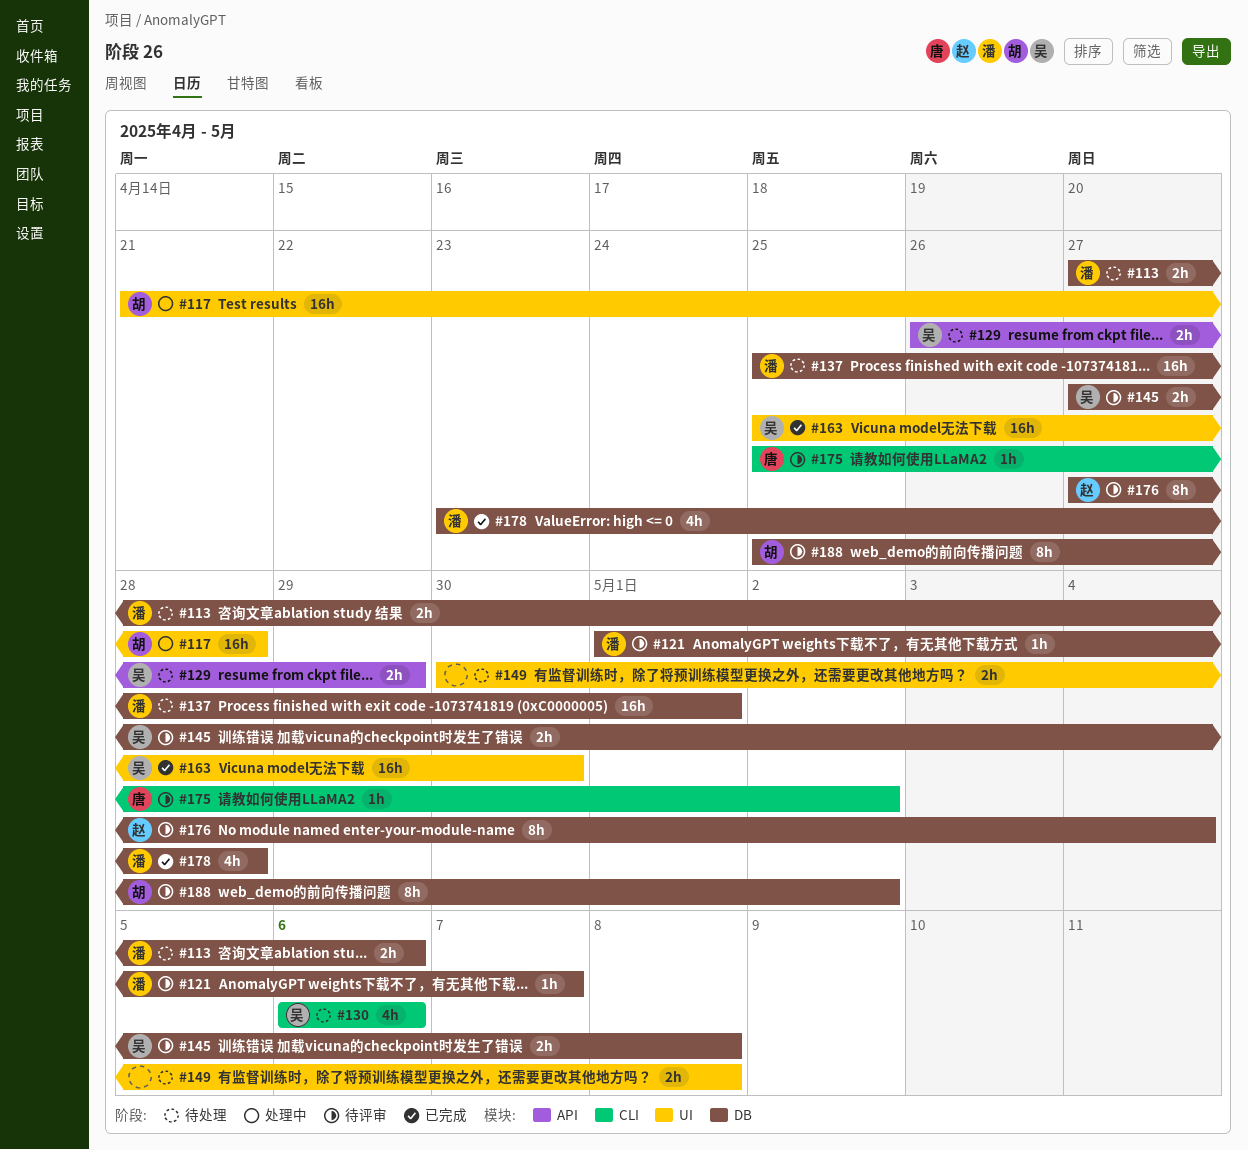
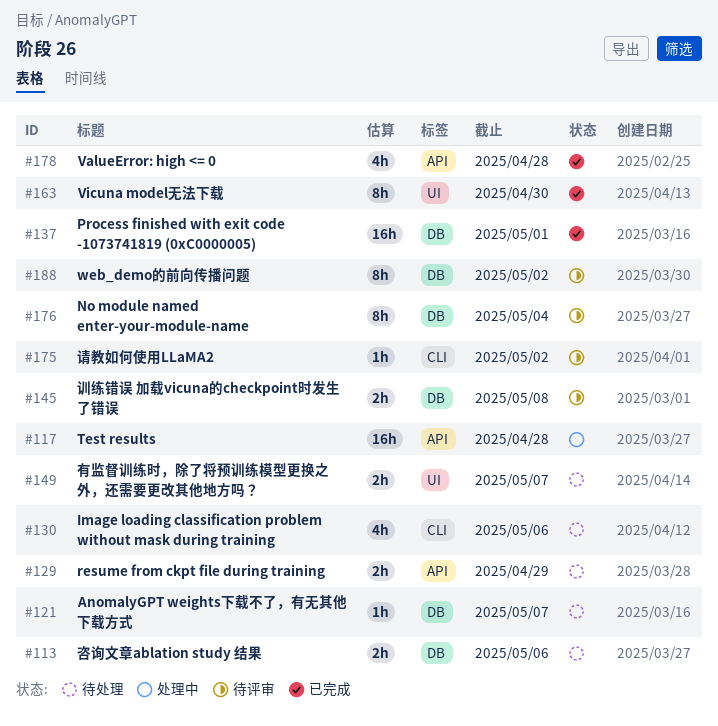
#117, label: UI -> API
#121, status: 待评审 -> 待处理
#137, status: 待处理 -> 已完成
#149, due: May 8 -> May 7
#163, estimate: 16h -> 8h
#178, label: DB -> API

